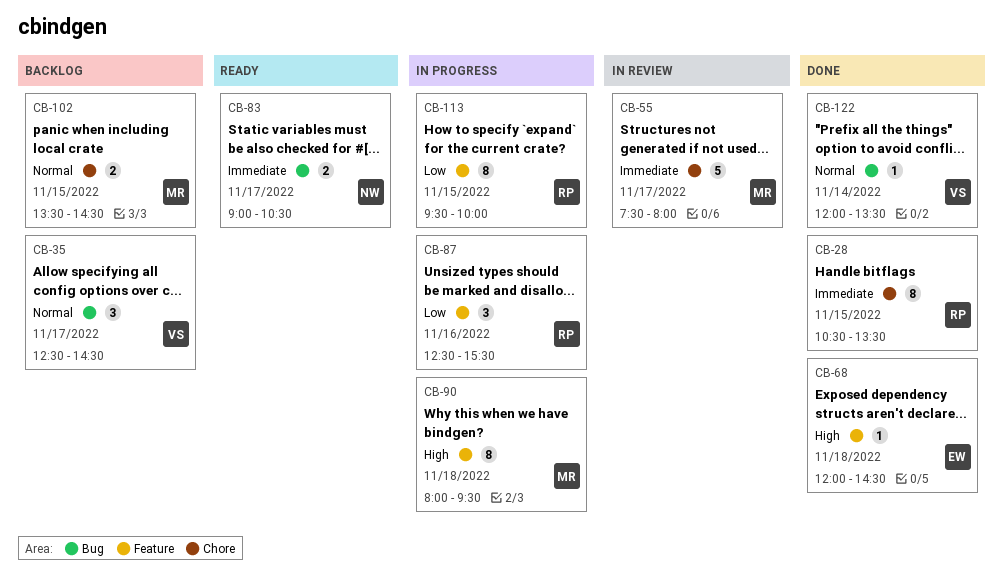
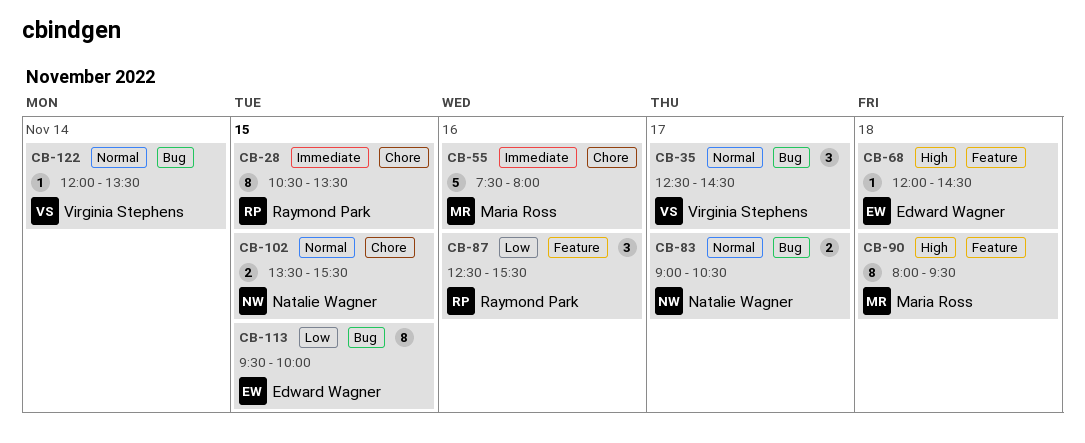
CB-55, day: Nov 17 -> Nov 16
CB-83, priority: Immediate -> Normal
CB-102, owner: Maria Ross -> Natalie Wagner
CB-102, ends: 14:30 -> 15:30
CB-113, owner: Raymond Park -> Edward Wagner
CB-113, label: Feature -> Bug

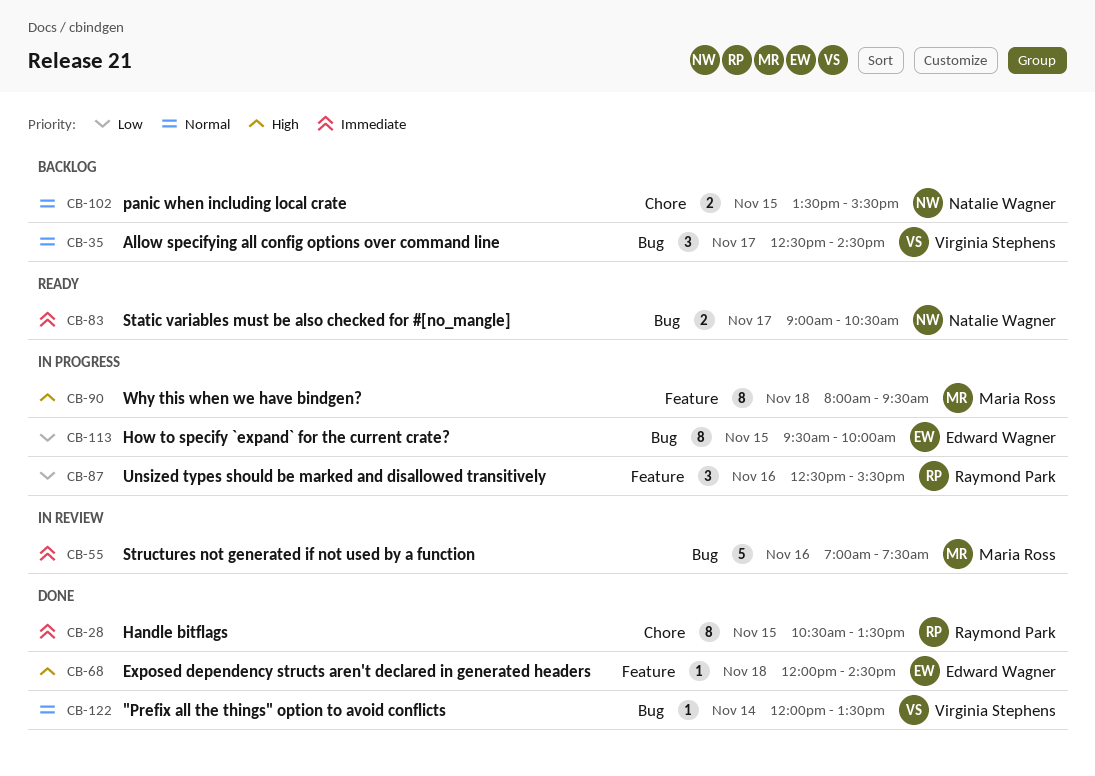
CB-55, label: Chore -> Bug
CB-55, begins: 07:30 -> 07:00
CB-55, ends: 08:00 -> 07:30
CB-83, priority: Normal -> Immediate

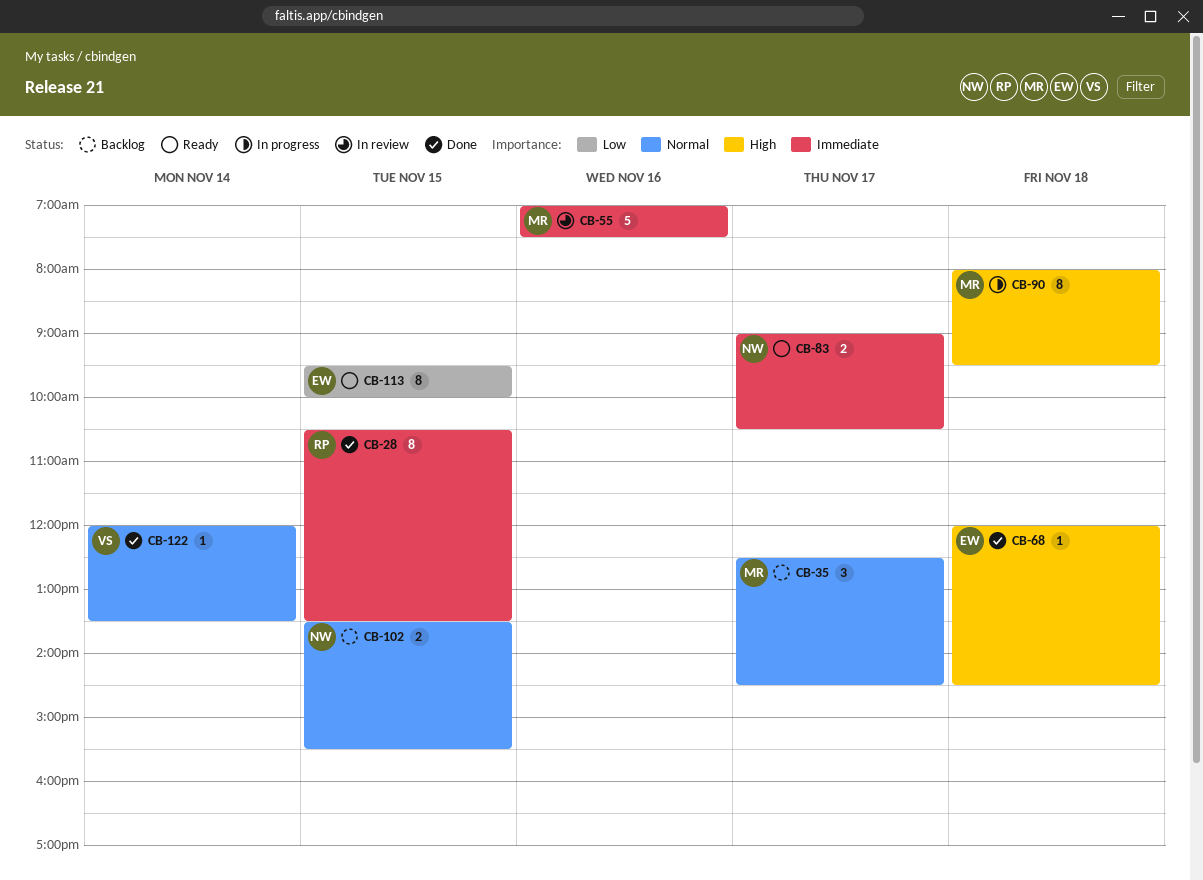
CB-35, owner: Virginia Stephens -> Maria Ross
CB-87: present -> none
CB-113, status: In progress -> Ready

